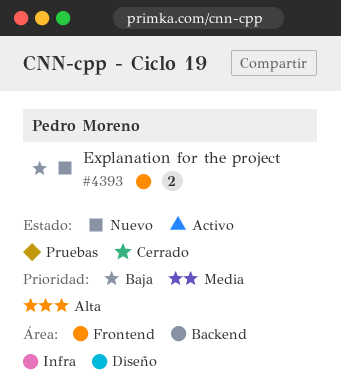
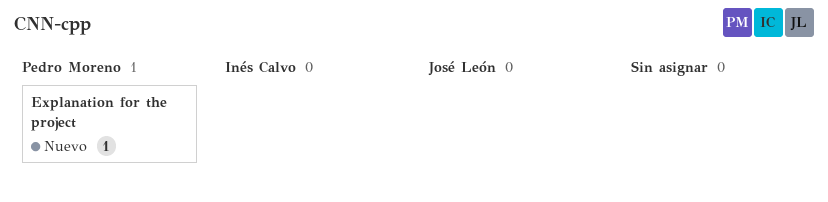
Explanation for the project, estimate: 2 -> 1

